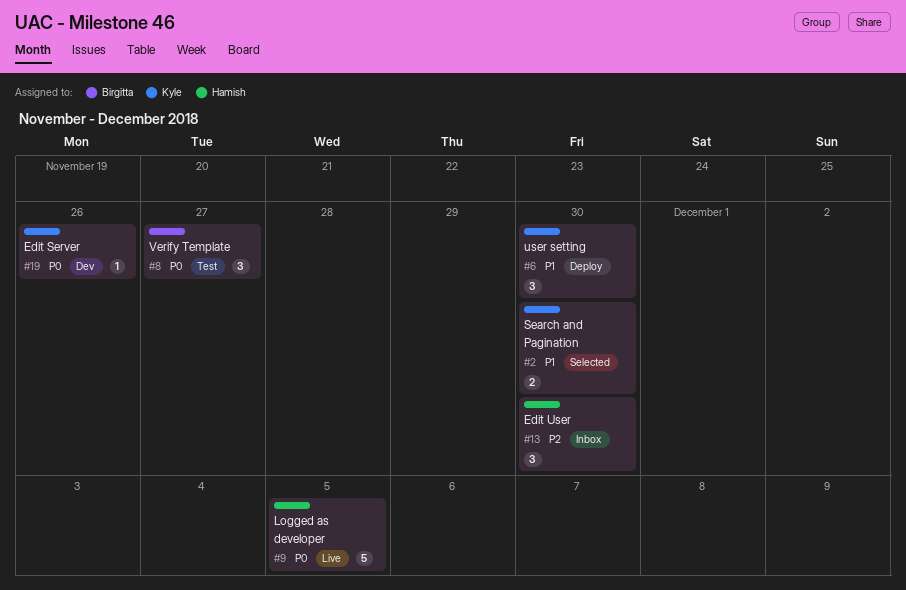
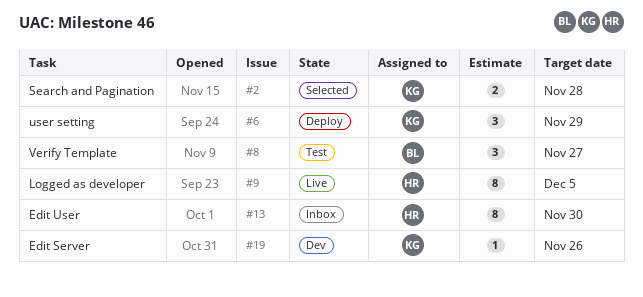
#2, due: Nov 30 -> Nov 28
#6, due: Nov 30 -> Nov 29
#9, estimate: 5 -> 8
#13, estimate: 3 -> 8

